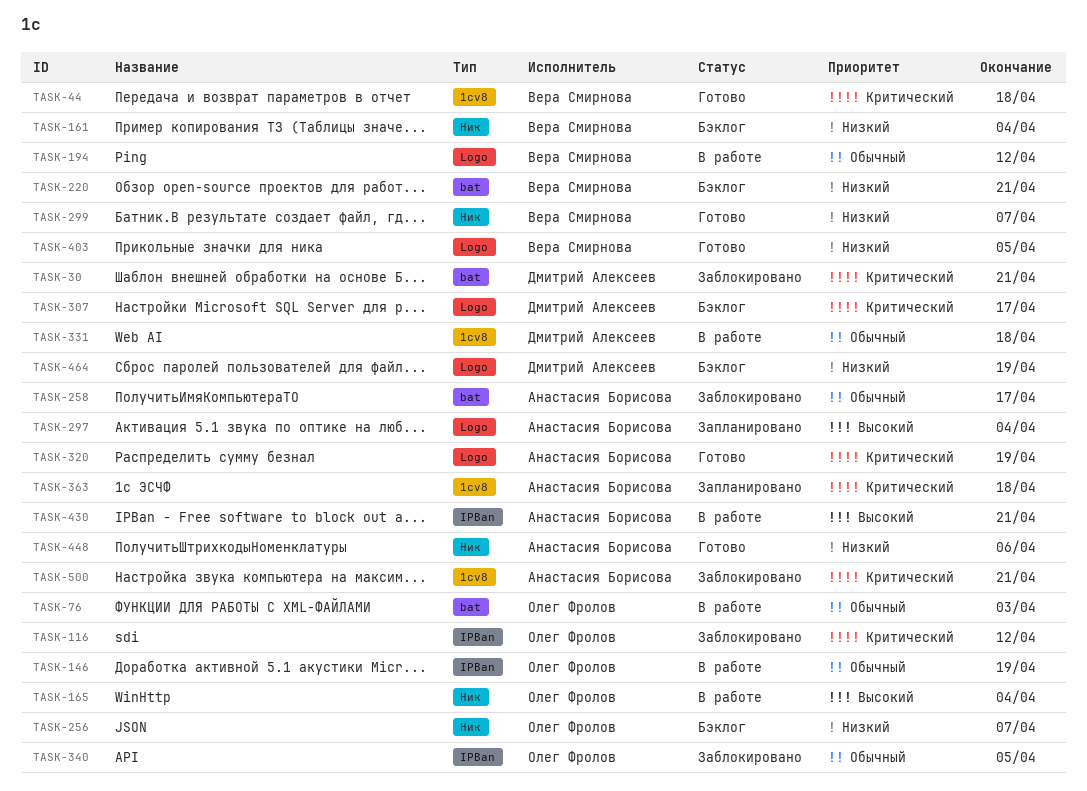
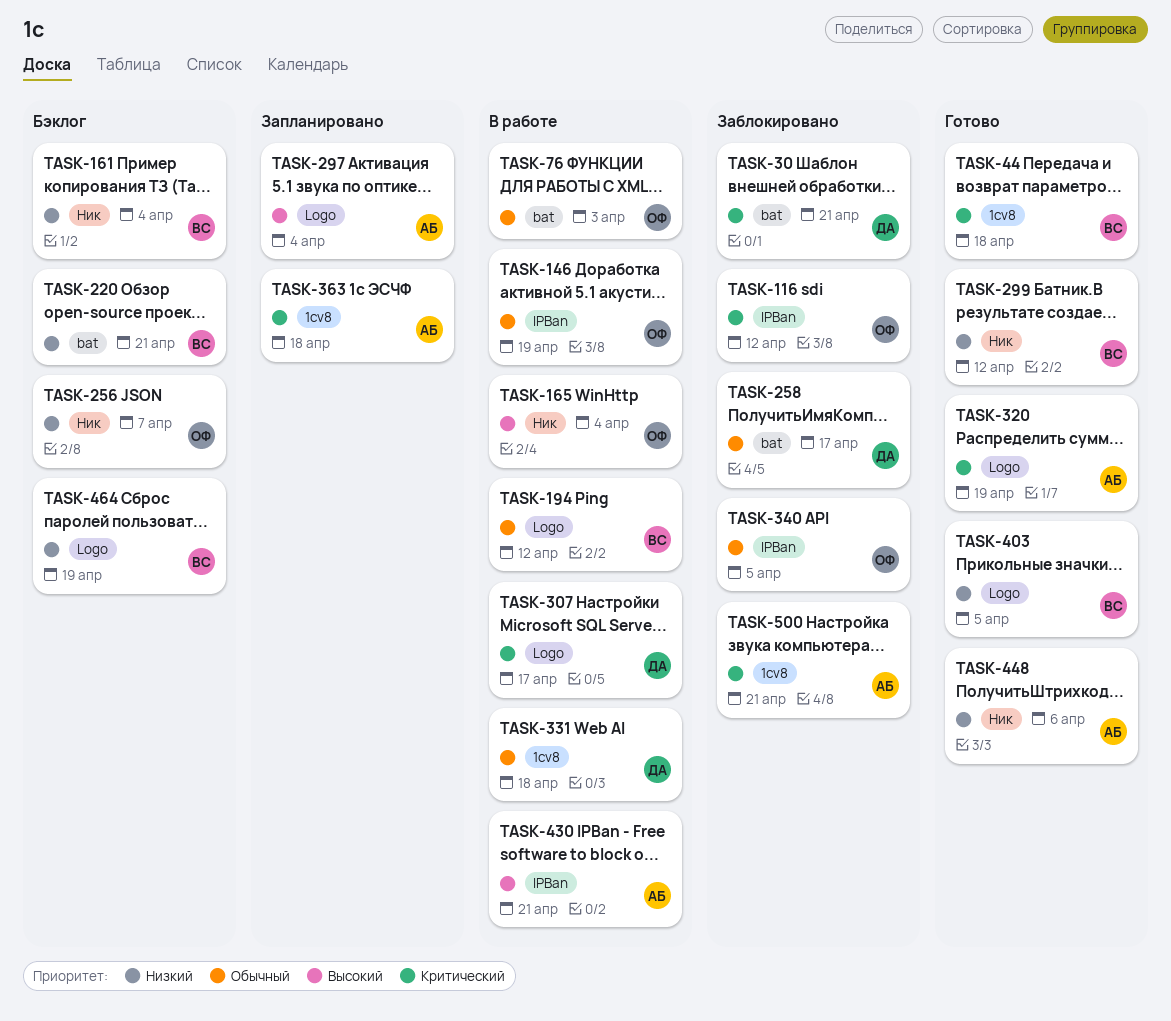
TASK-258, owner: Анастасия Борисова -> Дмитрий Алексеев
TASK-299, due: Apr 7 -> Apr 12
TASK-307, status: Бэклог -> В работе
TASK-464, owner: Дмитрий Алексеев -> Вера Смирнова

